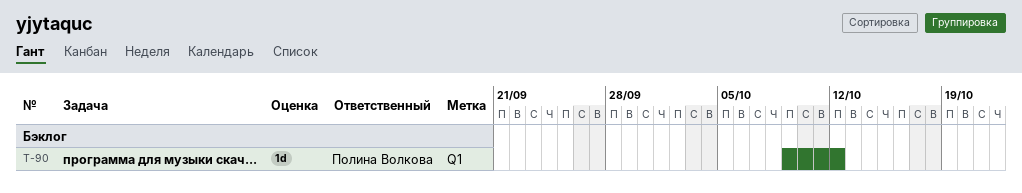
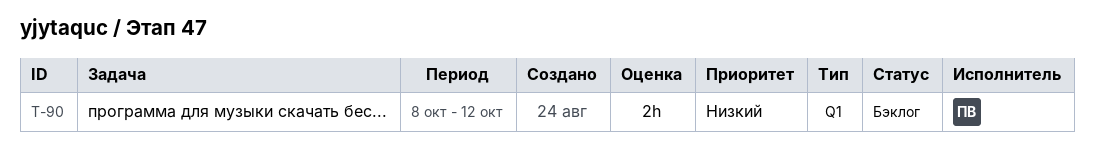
T-90, estimate: 1d -> 2h
T-90, start: Oct 9 -> Oct 8

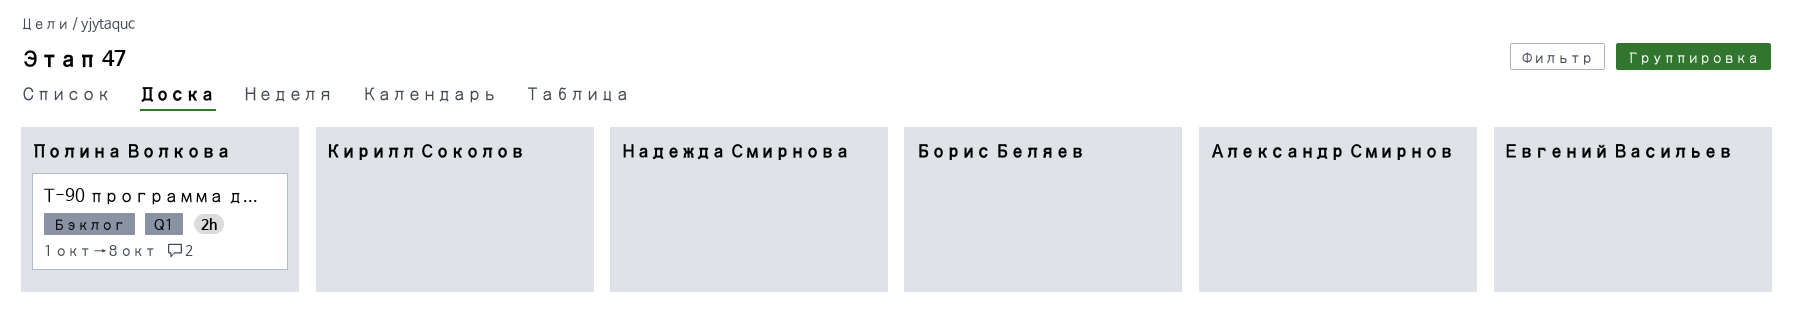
T-90, start: Oct 8 -> Oct 1
T-90, due: Oct 12 -> Oct 8

